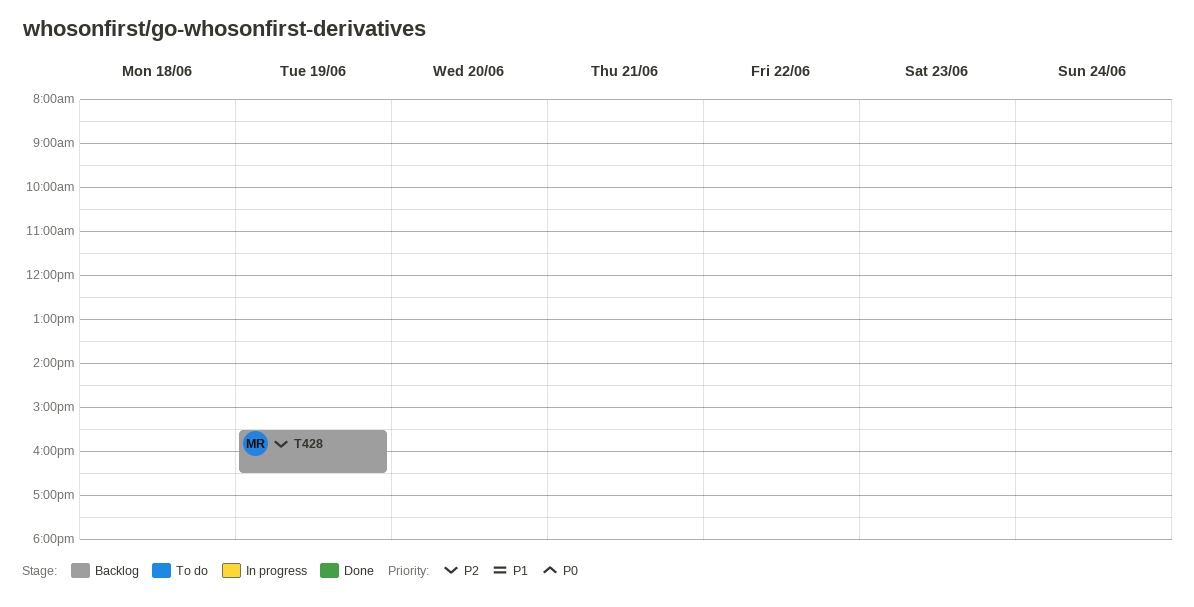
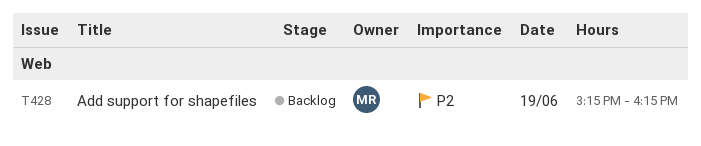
T428, begins: 15:30 -> 15:15
T428, ends: 16:30 -> 16:15

